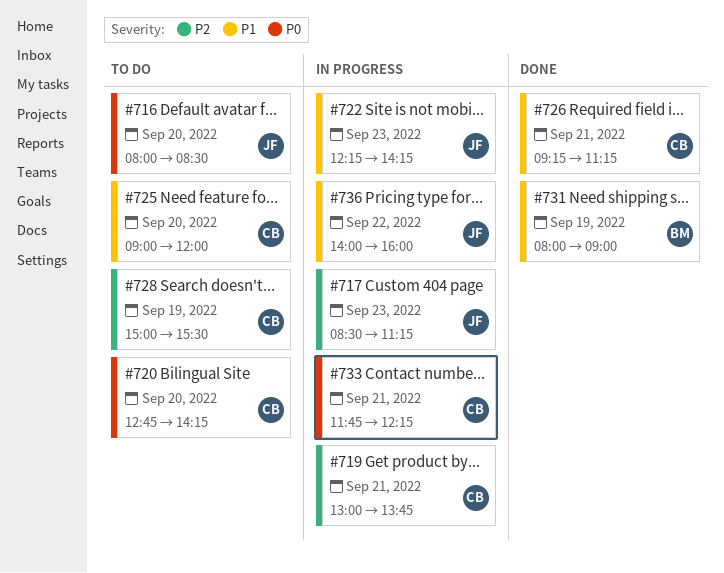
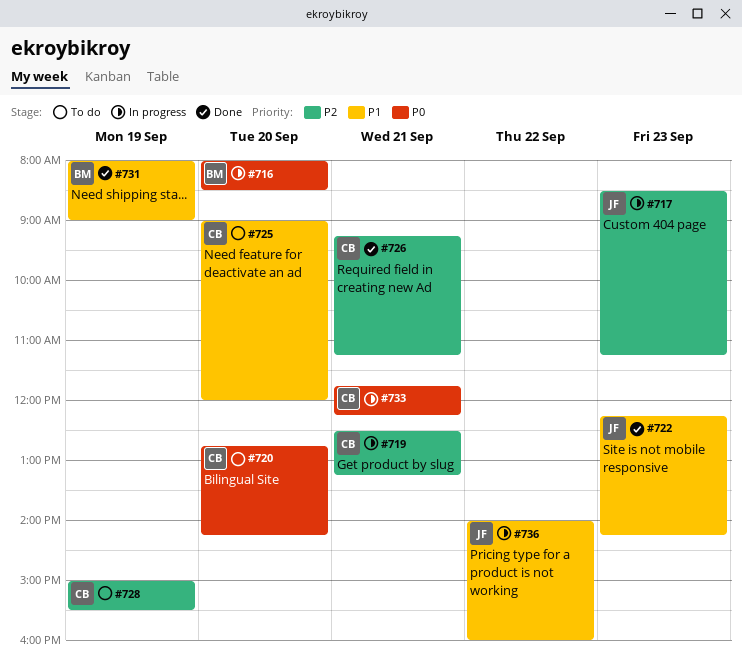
#716, status: To do -> In progress
#716, owner: JF -> BM
#719, begins: 13:00 -> 12:30
#719, ends: 13:45 -> 13:15
#722, status: In progress -> Done
#726, priority: P1 -> P2

